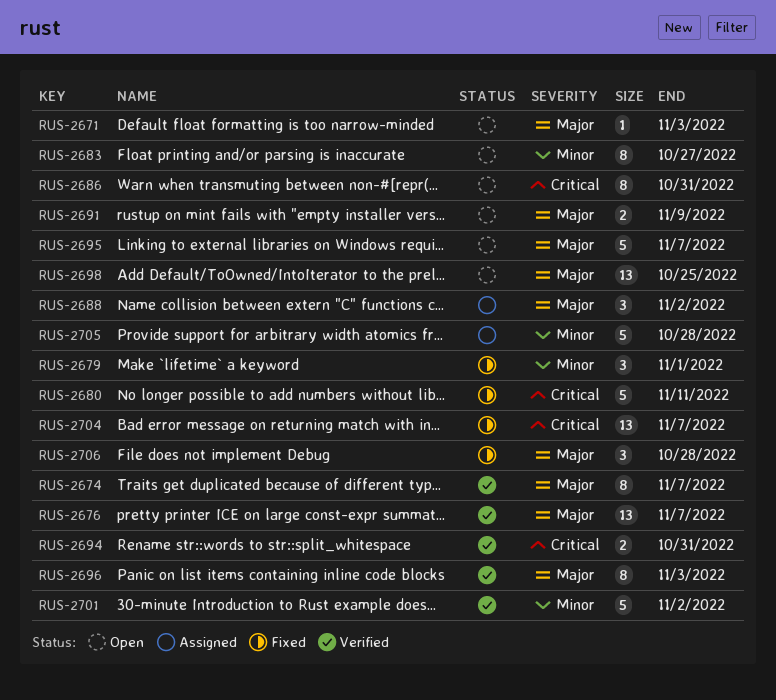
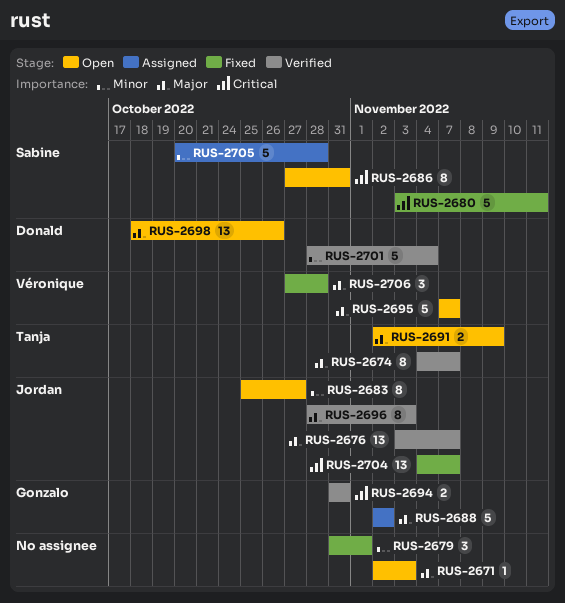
RUS-2688, estimate: 3 -> 5
RUS-2698, due: Oct 25 -> Oct 26
RUS-2701, due: Nov 2 -> Nov 4

